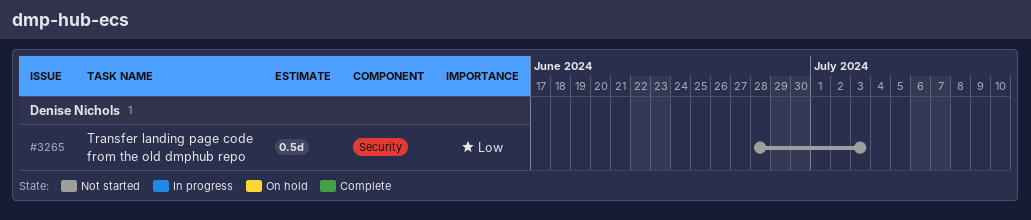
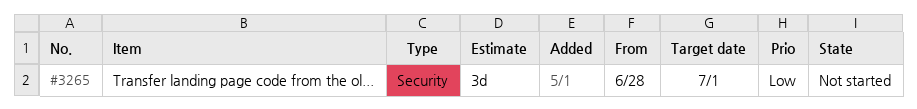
#3265, estimate: 0.5d -> 3d
#3265, due: Jul 3 -> Jul 1

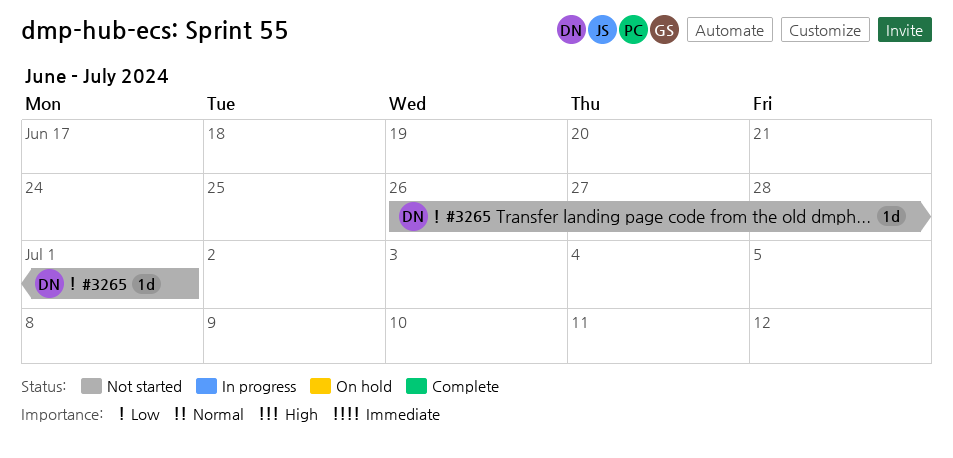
#3265, estimate: 3d -> 1d
#3265, start: Jun 28 -> Jun 26

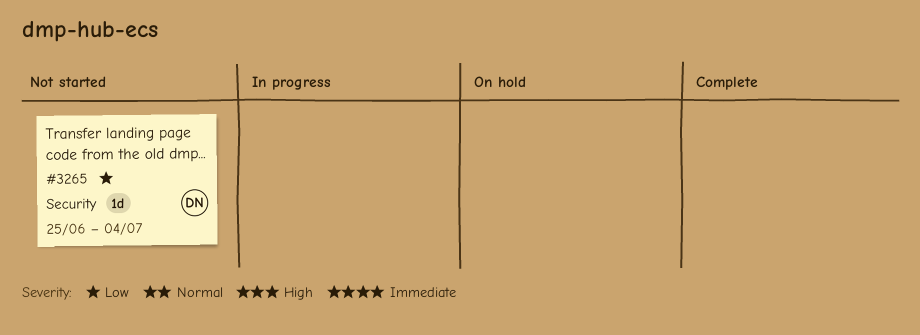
#3265, start: Jun 26 -> Jun 25
#3265, due: Jul 1 -> Jul 4

